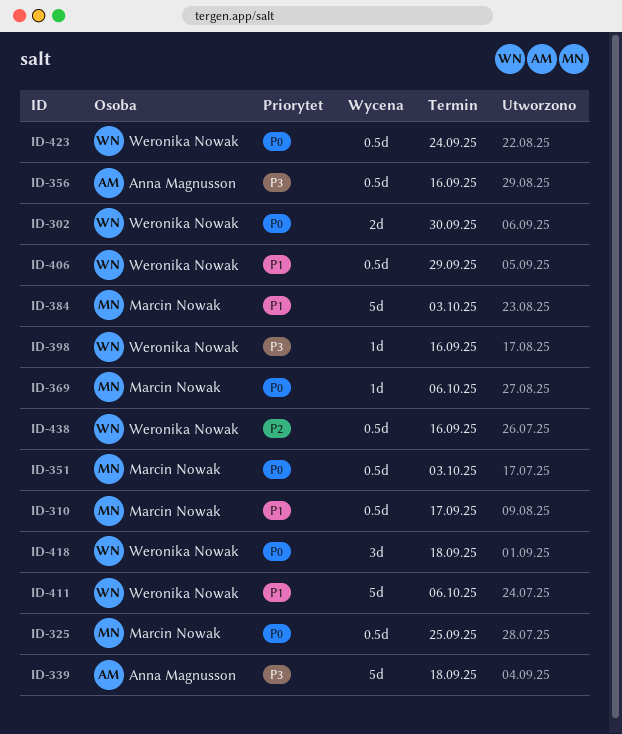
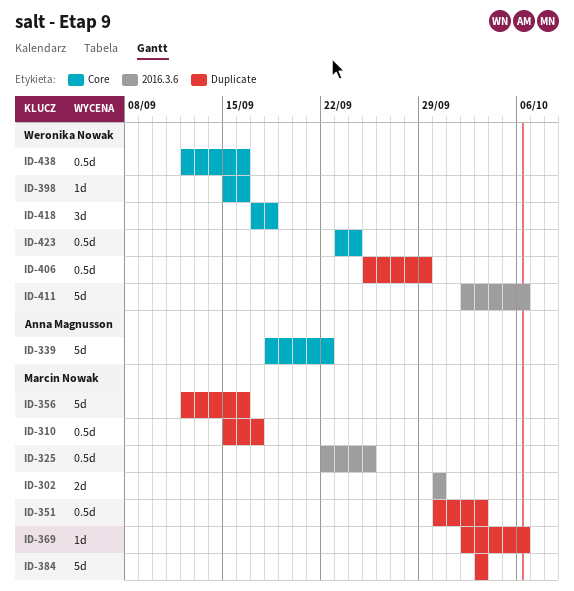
ID-302, owner: Weronika Nowak -> Marcin Nowak
ID-339, due: Sep 18 -> Sep 22
ID-356, owner: Anna Magnusson -> Marcin Nowak
ID-356, estimate: 0.5d -> 5d

